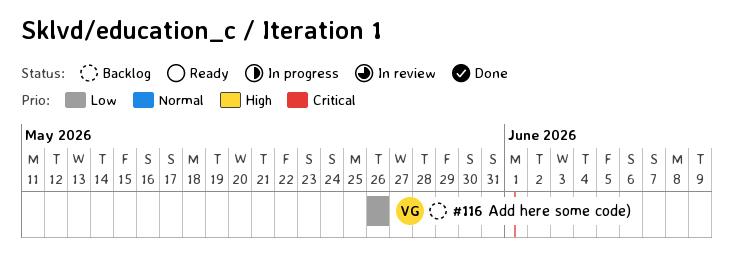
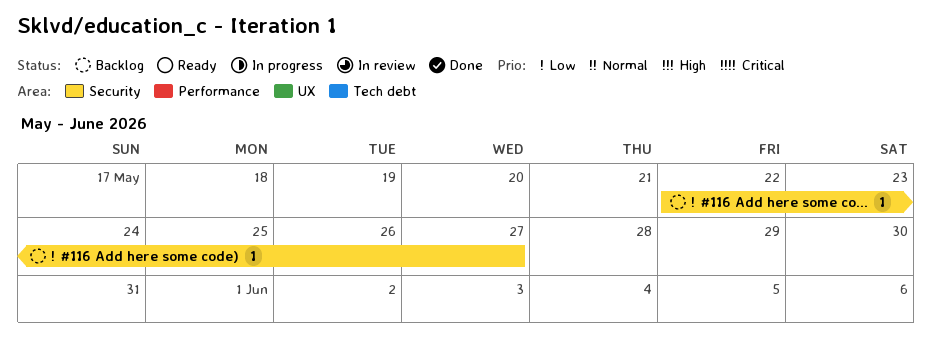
#116, start: May 26 -> May 22
#116, due: May 26 -> May 27

